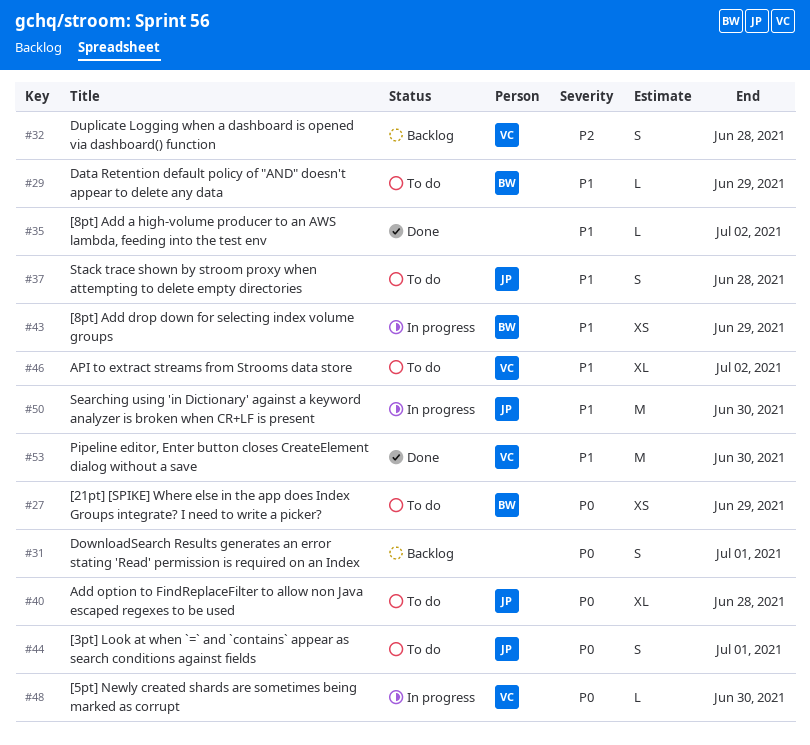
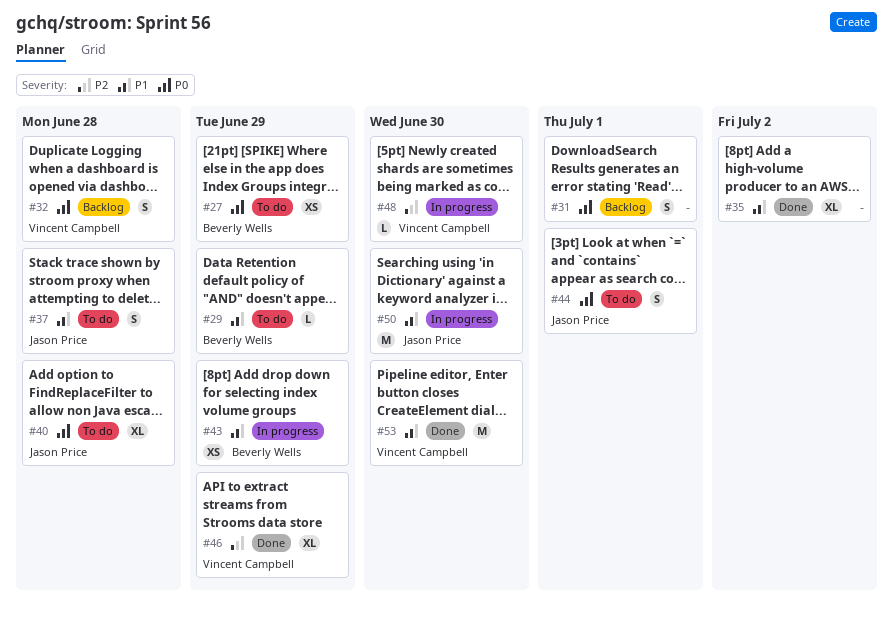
#32, priority: P2 -> P0
#35, estimate: L -> XL
#46, status: To do -> Done
#46, priority: P1 -> P2
#46, due: Jul 2 -> Jun 29
#48, priority: P0 -> P2

